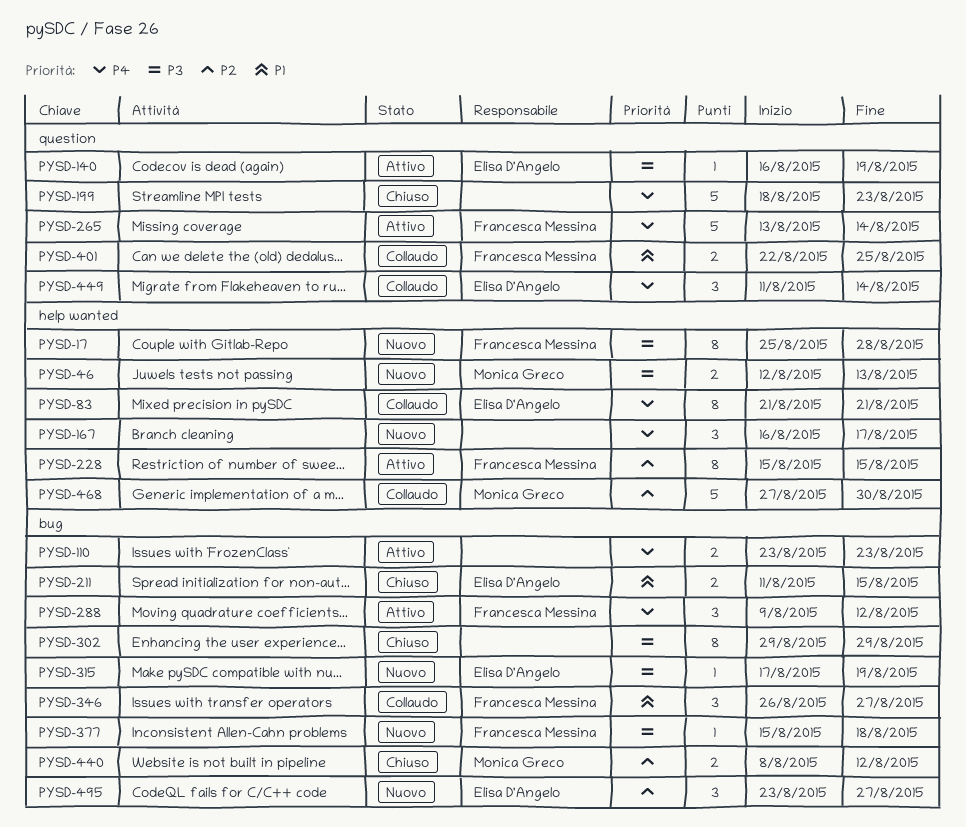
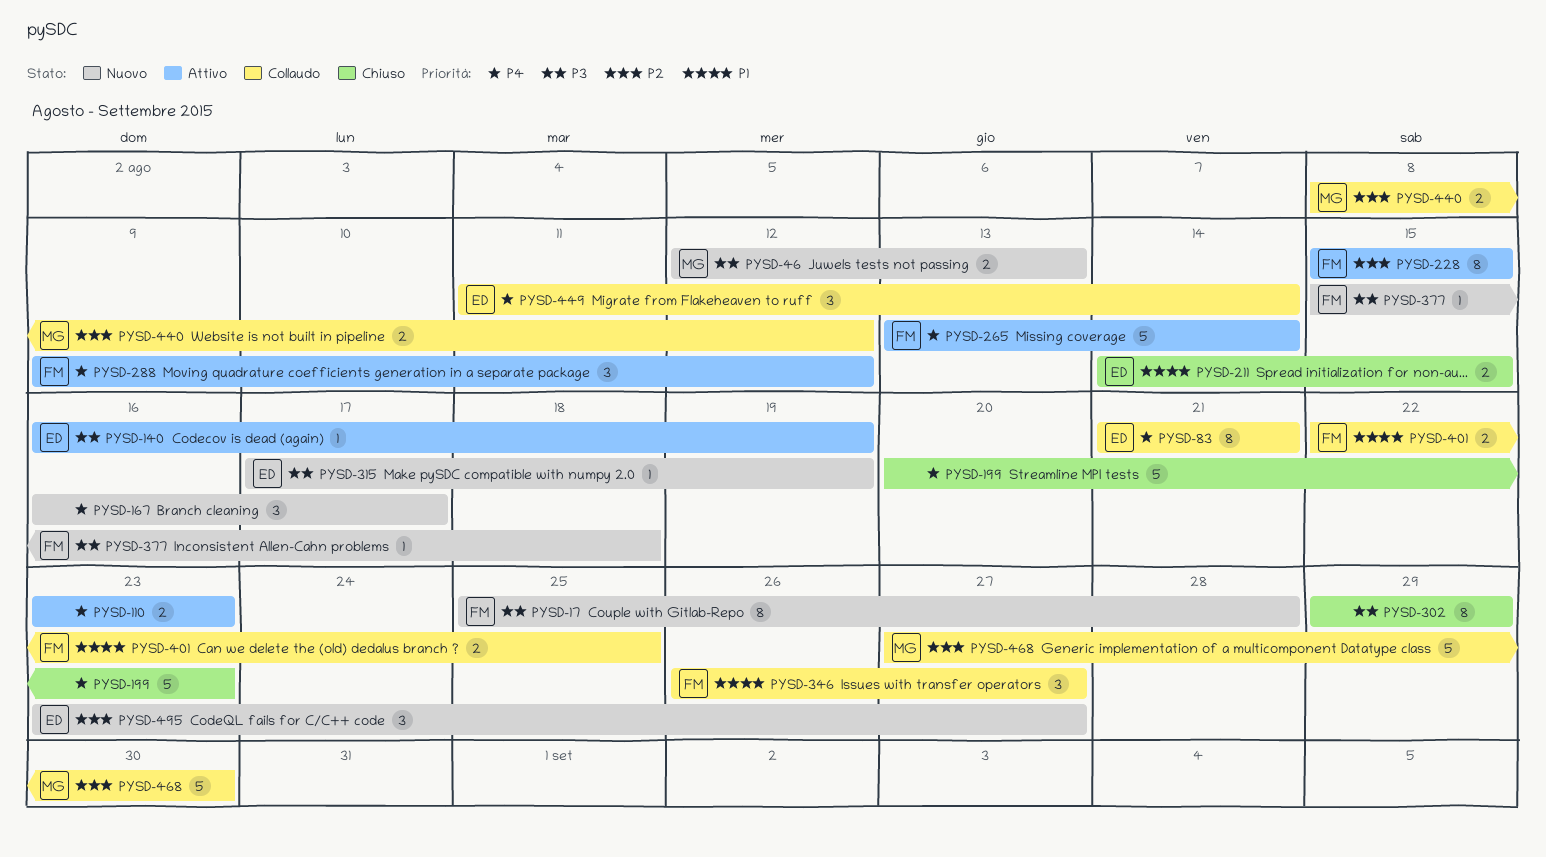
PYSD-199, start: Aug 18 -> Aug 20
PYSD-211, start: Aug 11 -> Aug 14
PYSD-440, status: Chiuso -> Collaudo

